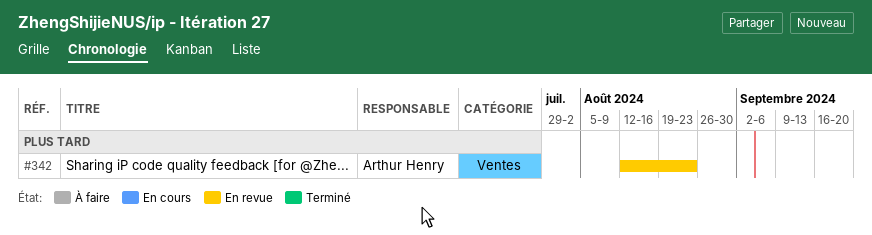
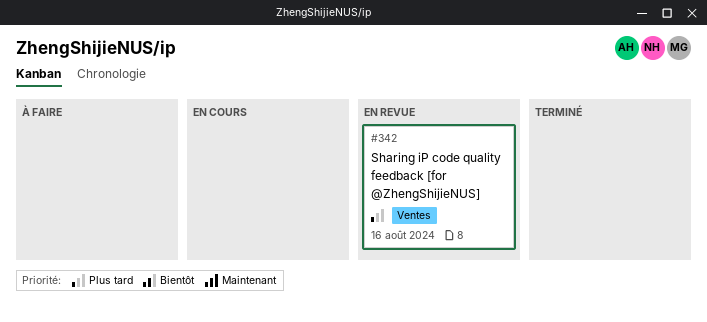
#342, due: Aug 23 -> Aug 16

